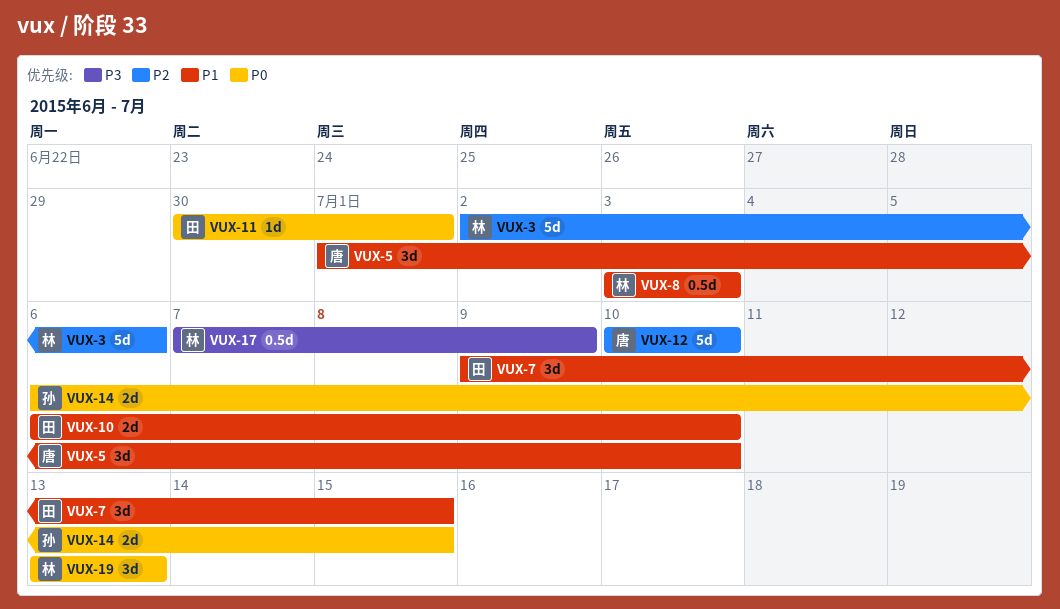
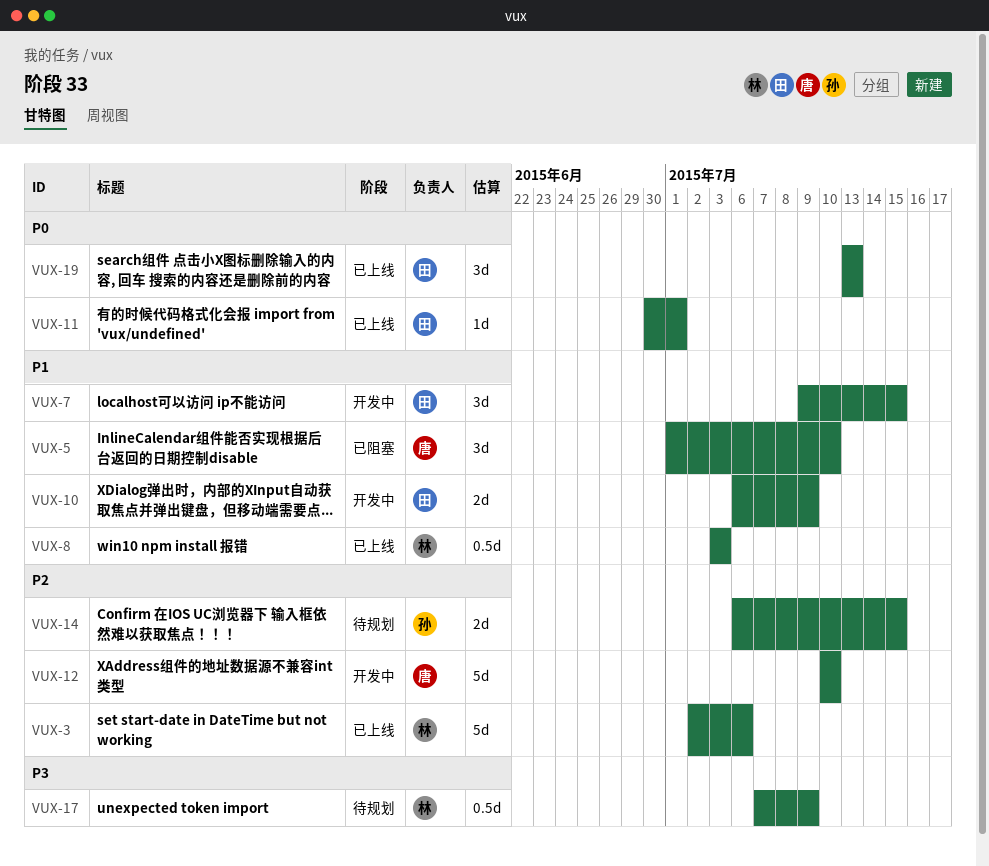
VUX-10, due: Jul 10 -> Jul 9
VUX-14, priority: P0 -> P2
VUX-19, owner: 林 -> 田

